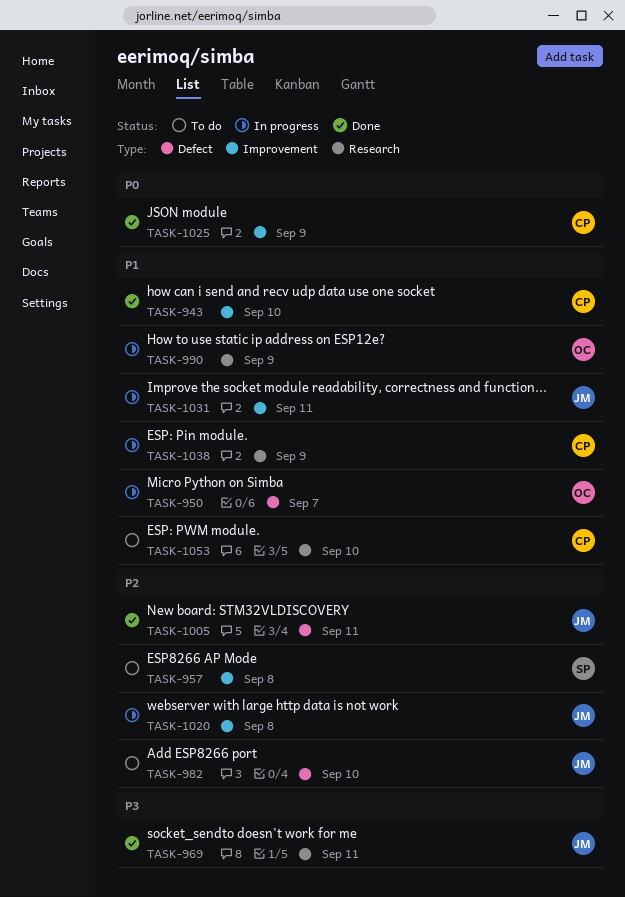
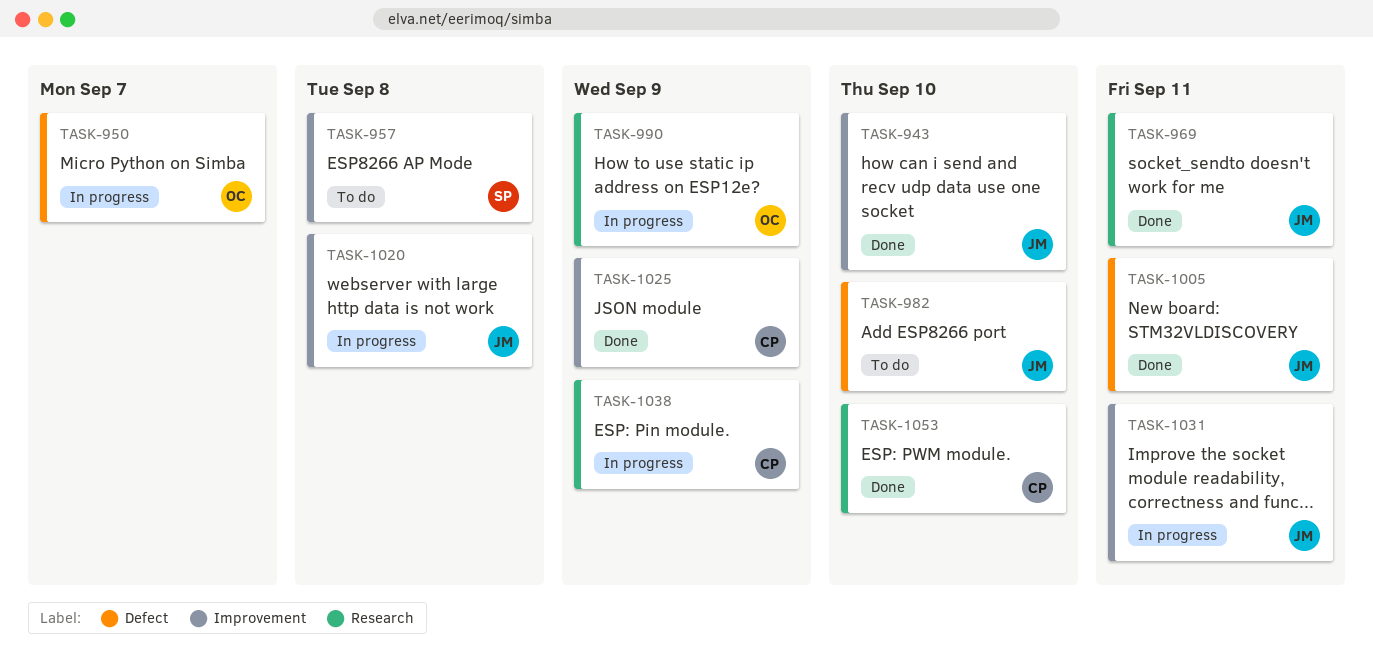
TASK-943, owner: CP -> JM
TASK-1053, status: To do -> Done

